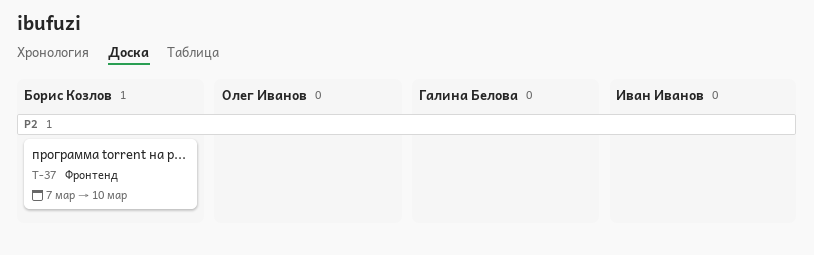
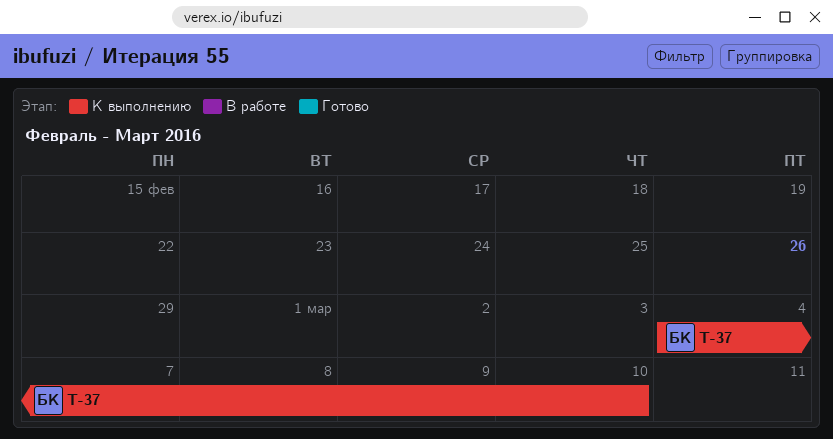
T-37, start: Mar 7 -> Mar 4

